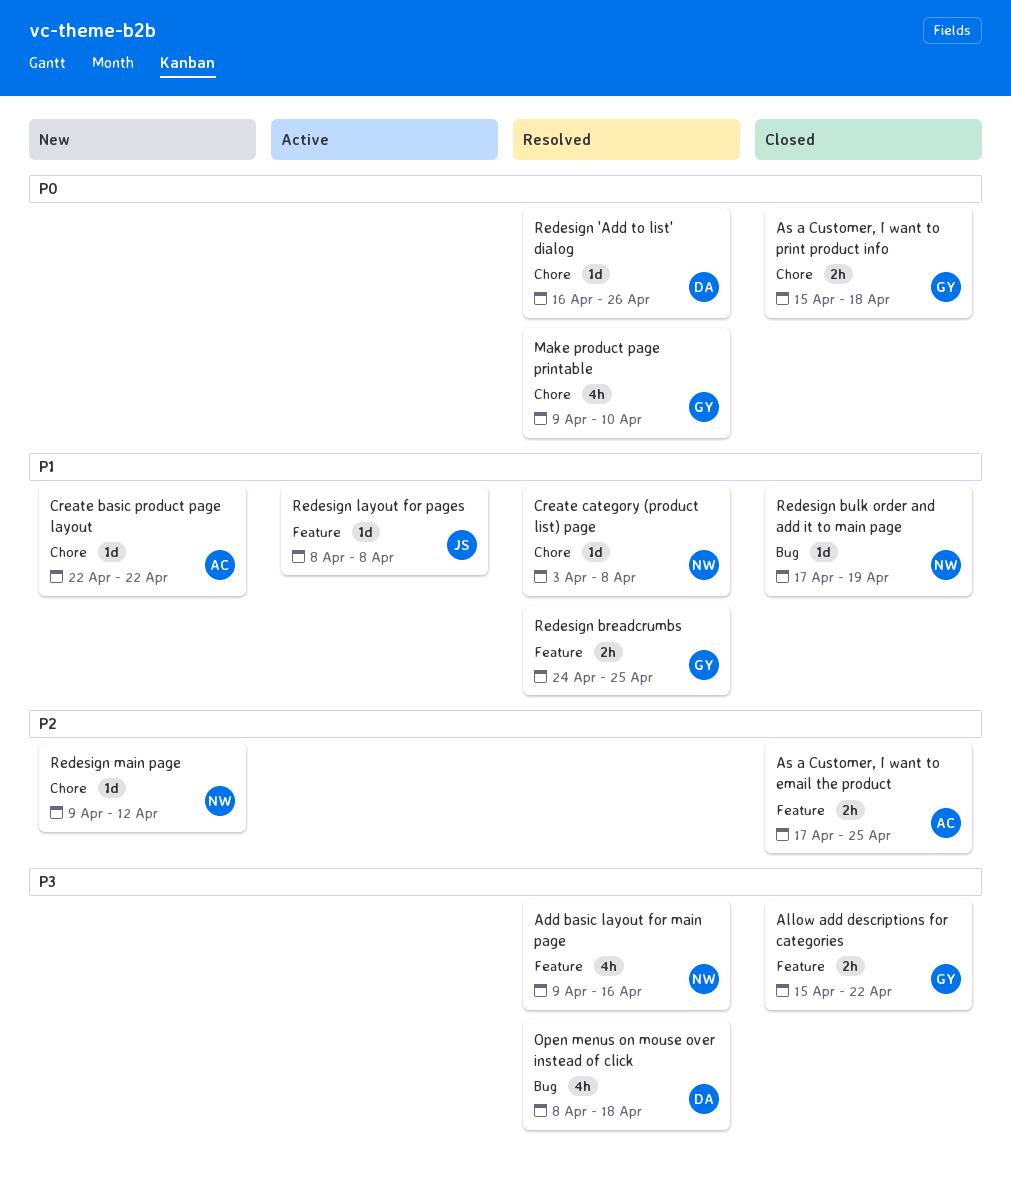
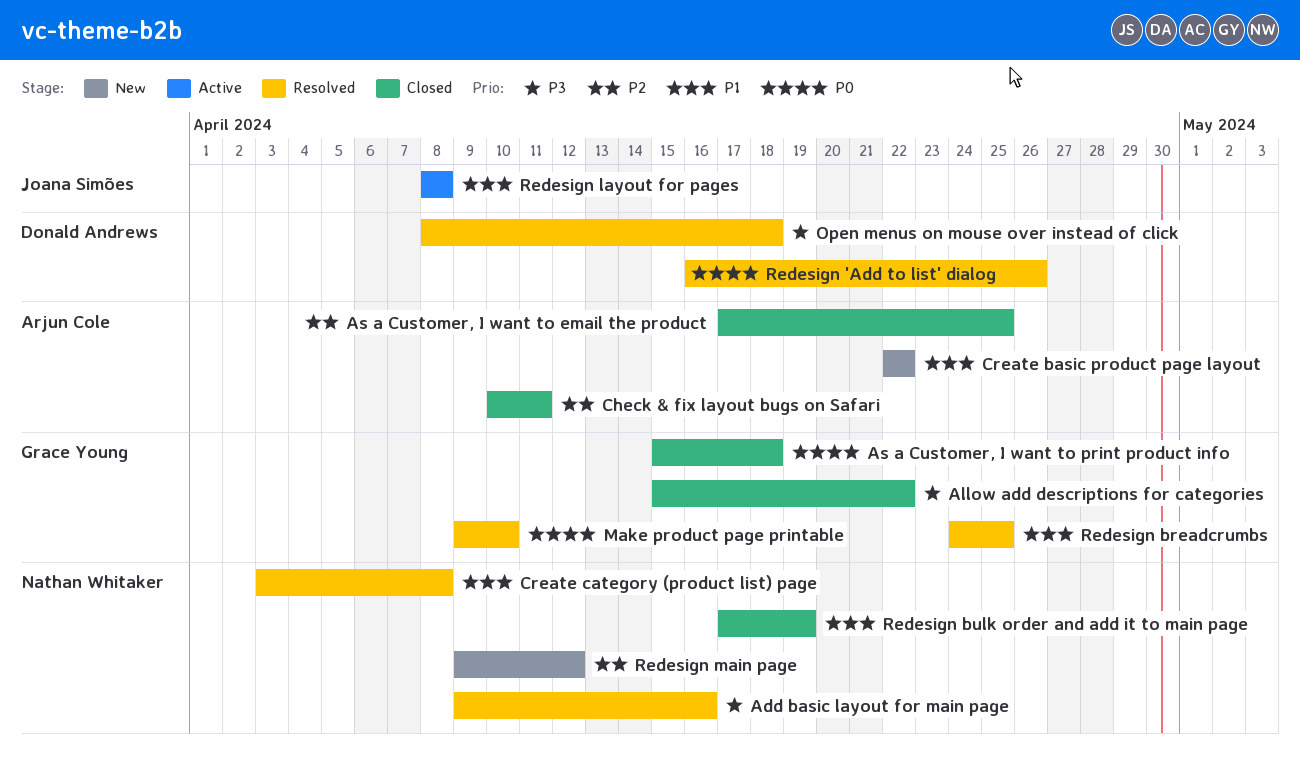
Check & fix layout bugs on Safari: none -> present

